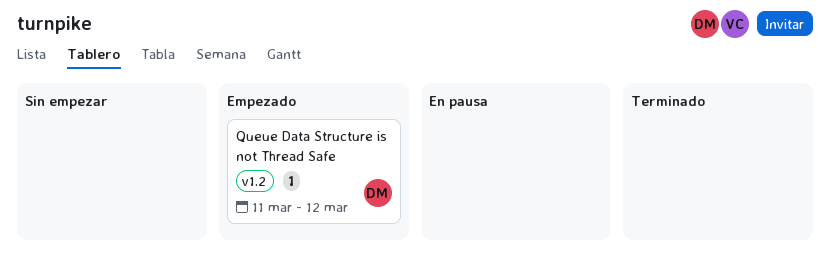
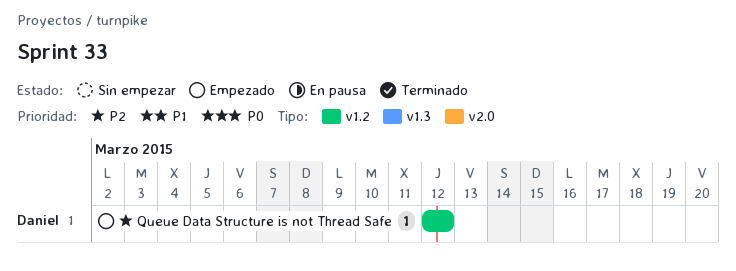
Queue Data Structure is not Thread Safe, start: Mar 11 -> Mar 12

